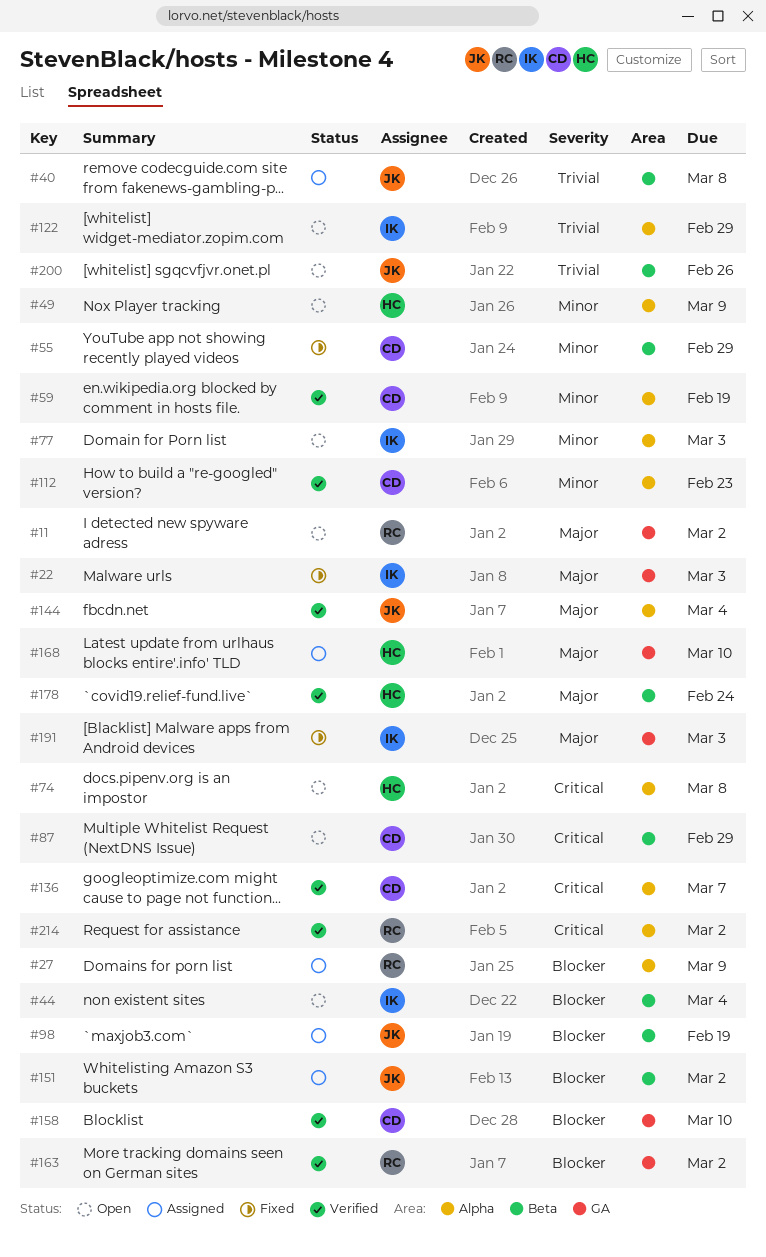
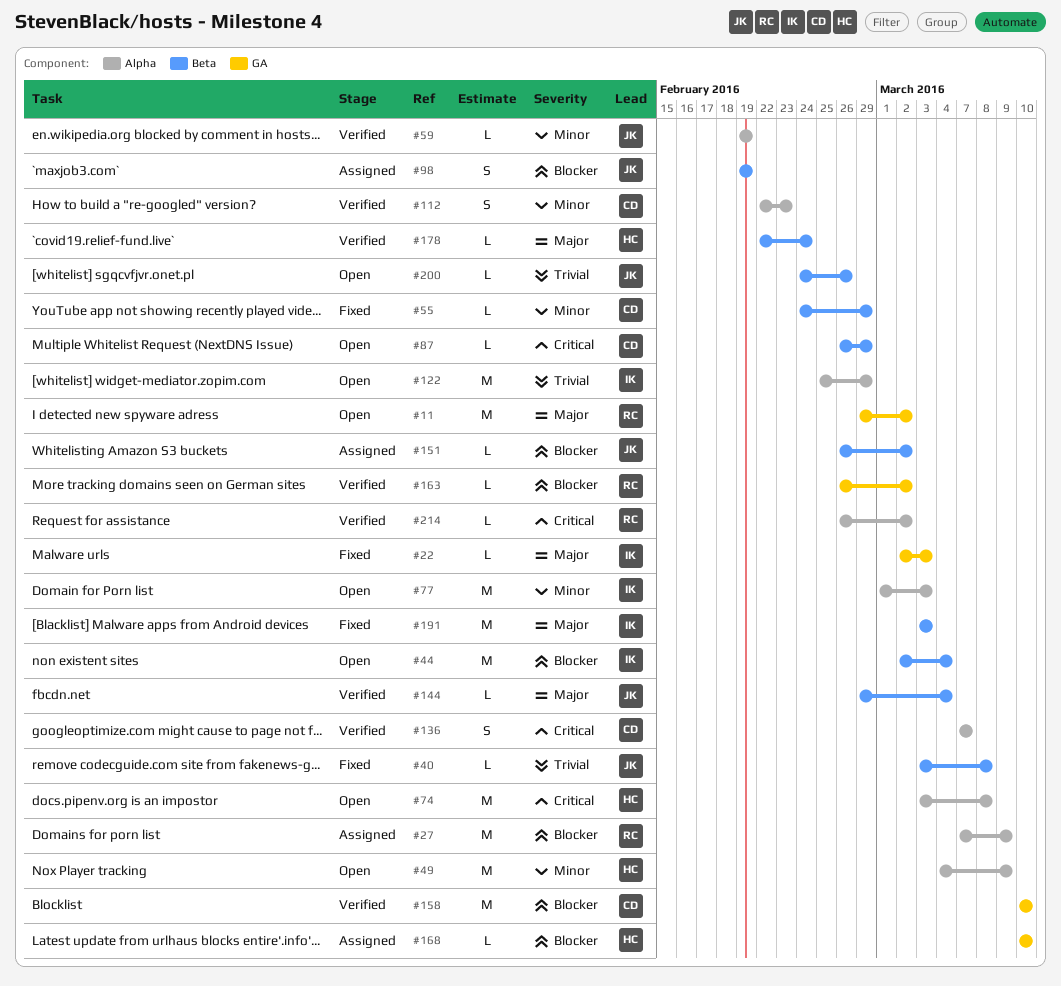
#40, status: Assigned -> Fixed
#59, owner: CD -> JK
#144, label: Alpha -> Beta
#168, priority: Major -> Blocker
#191, label: GA -> Beta

